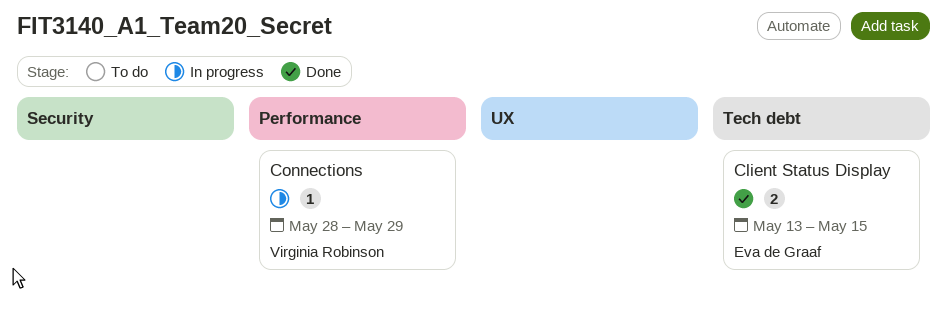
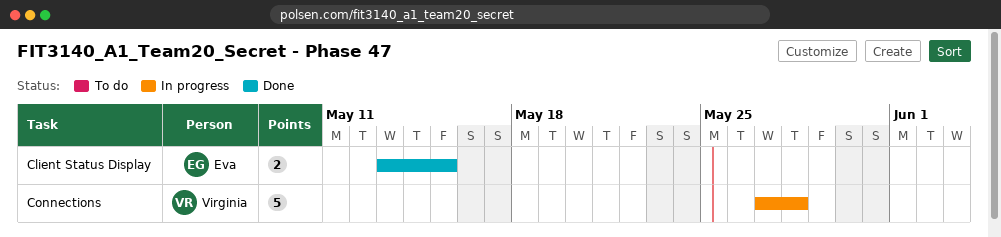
Connections, estimate: 1 -> 5
Connections, start: May 28 -> May 27
Connections, due: May 29 -> May 28

